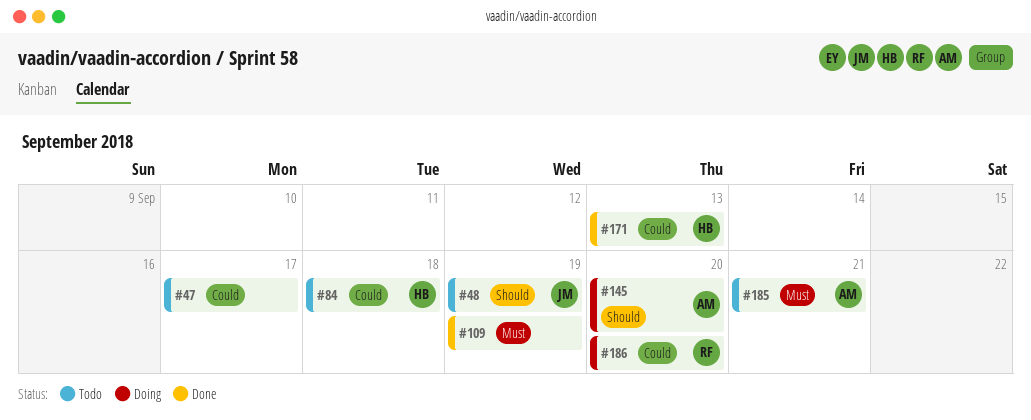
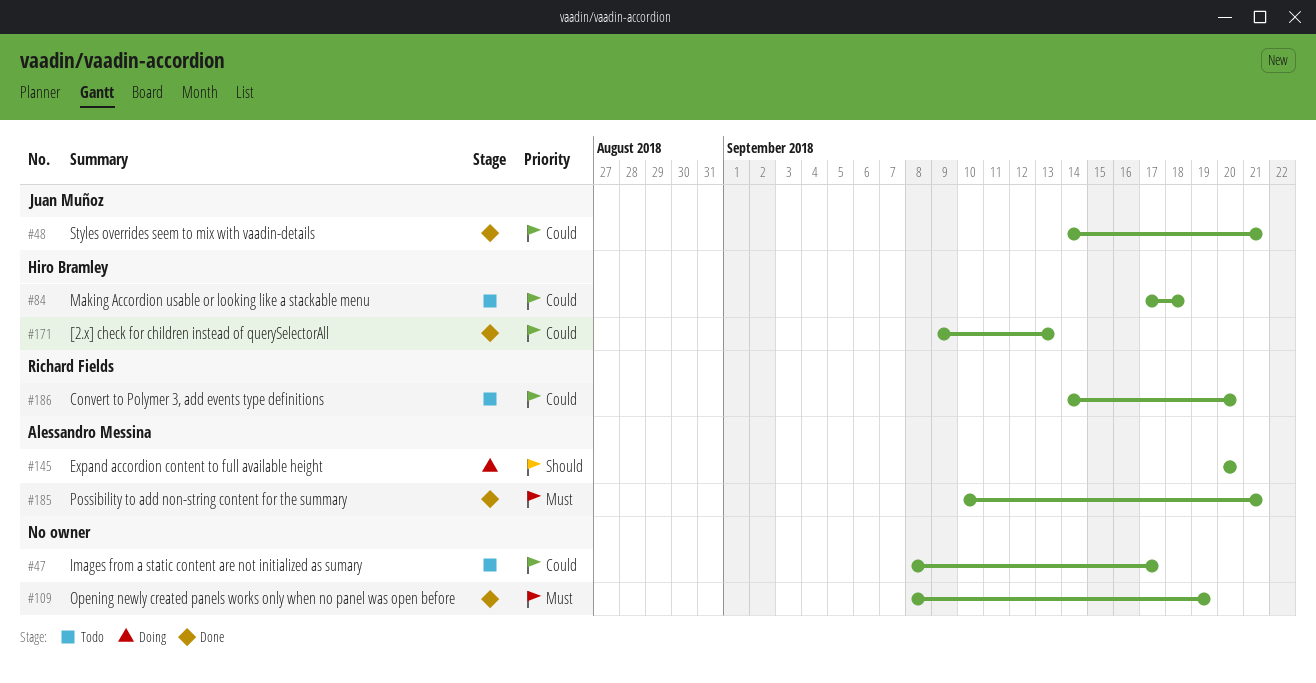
#48, status: Todo -> Done
#48, priority: Should -> Could
#48, due: Sep 19 -> Sep 21
#185, status: Todo -> Done
#186, status: Doing -> Todo

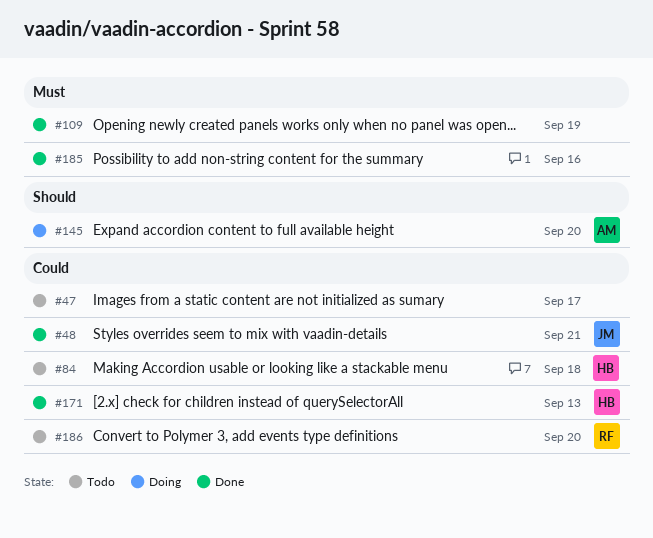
#185, owner: Alessandro Messina -> none
#185, due: Sep 21 -> Sep 16

